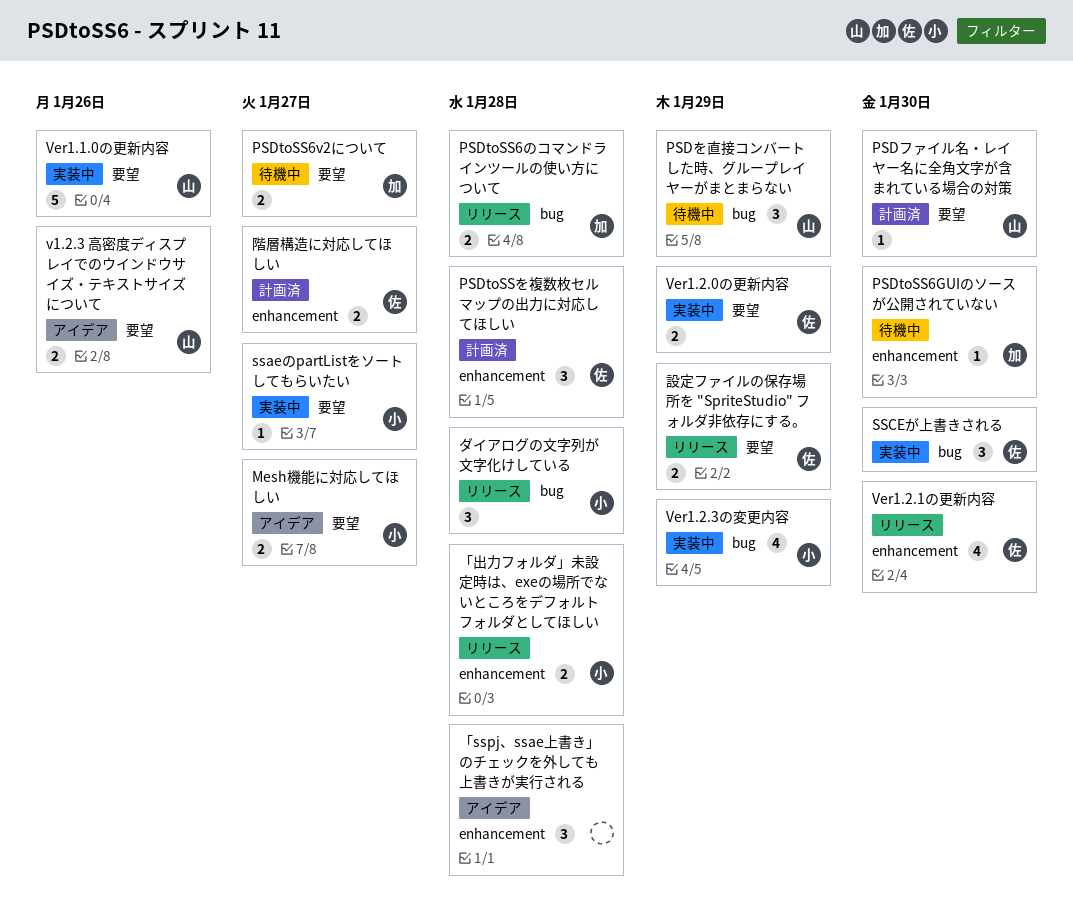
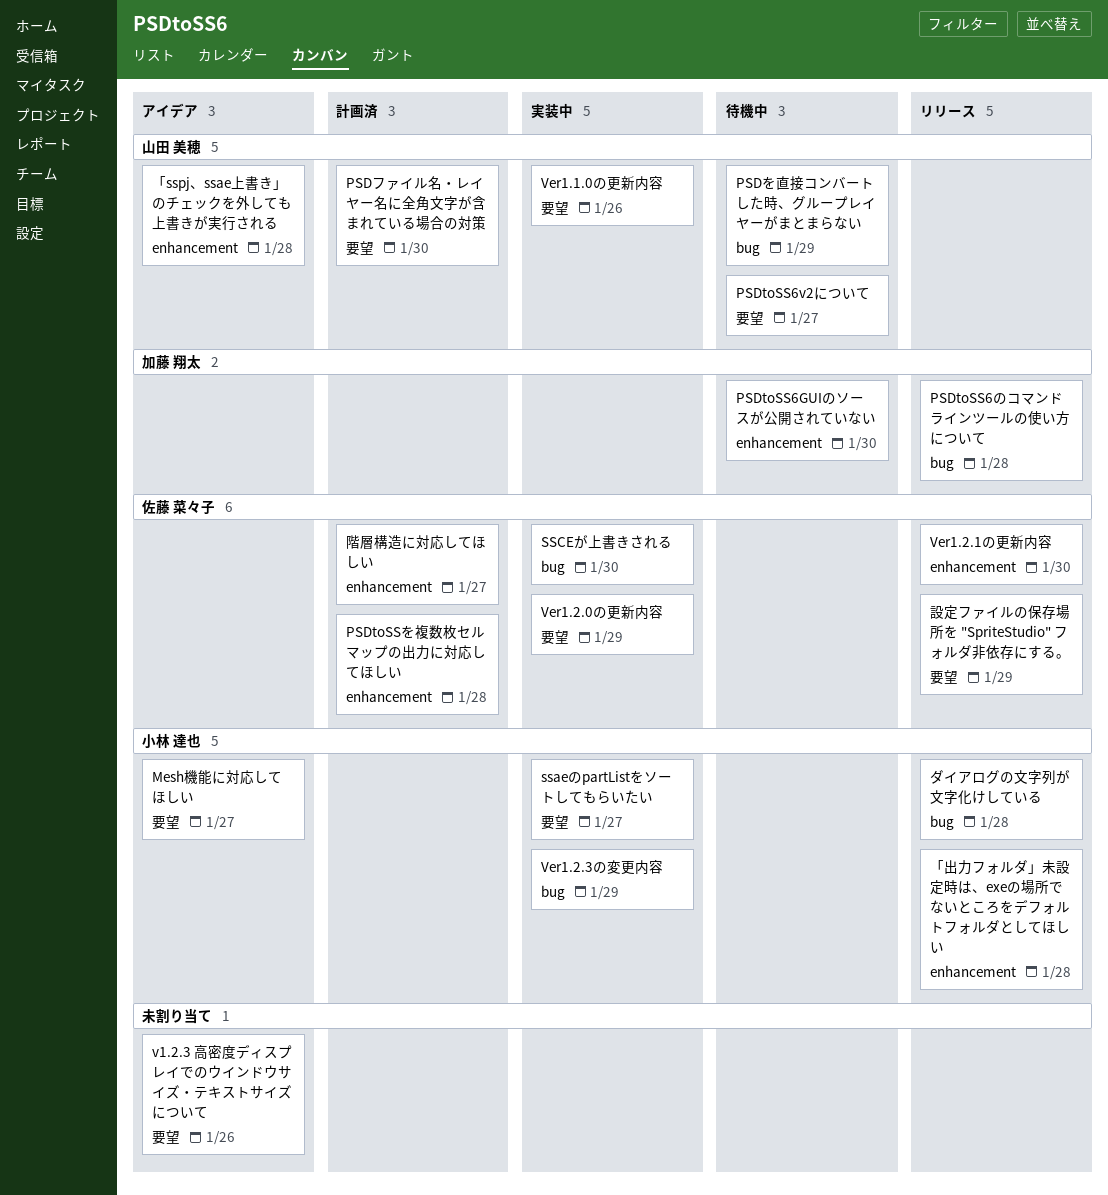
PSDtoSS6v2について, owner: 加藤 翔太 -> 山田 美穂
v1.2.3 高密度ディスプレイでのウインドウサイズ・テキストサイズについて, owner: 山田 美穂 -> none
「sspj、ssae上書き」のチェックを外しても上書きが実行される, owner: none -> 山田 美穂

